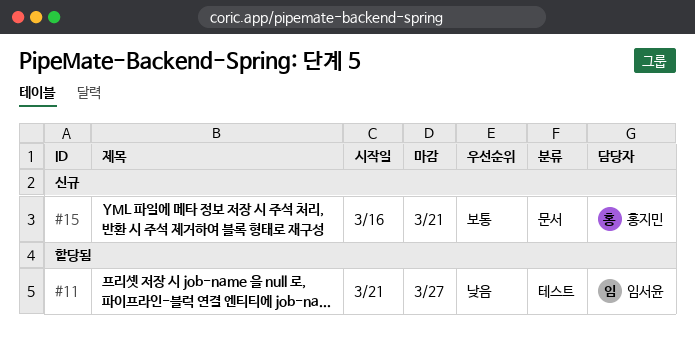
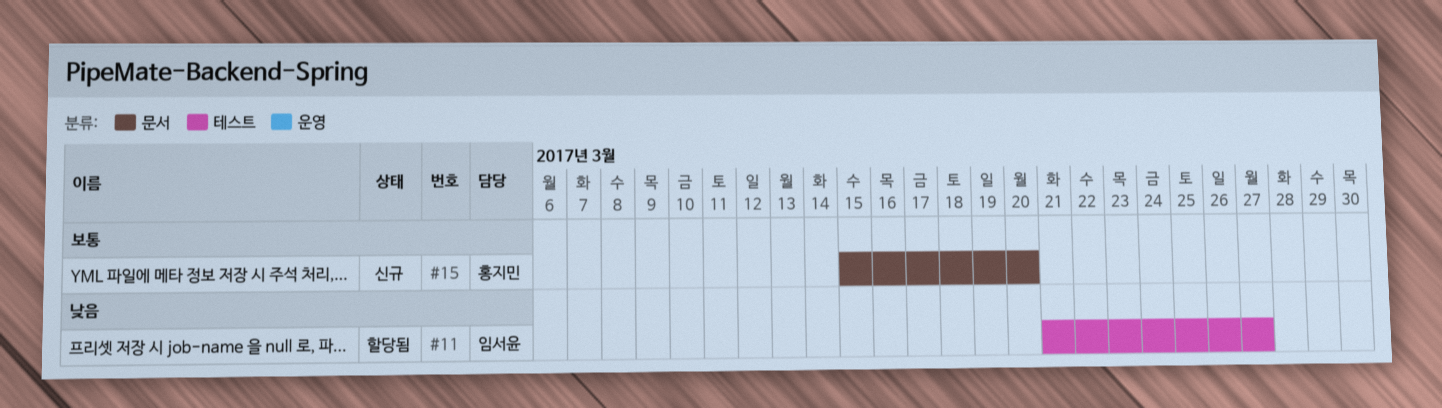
#15, start: Mar 16 -> Mar 15
#15, due: Mar 21 -> Mar 20

